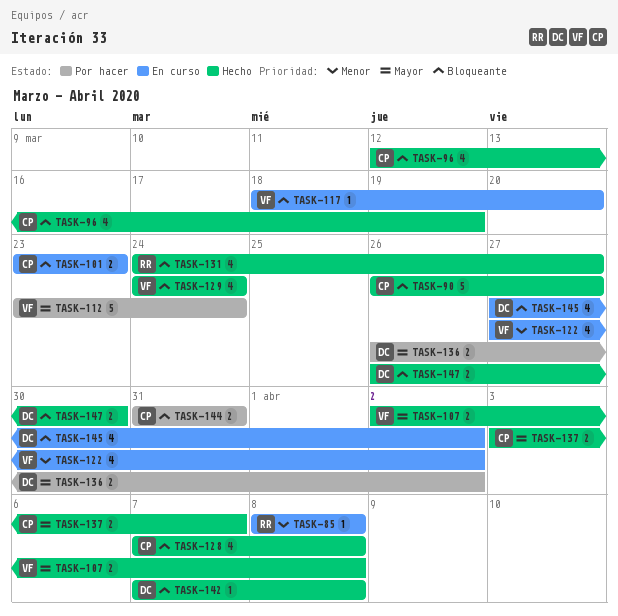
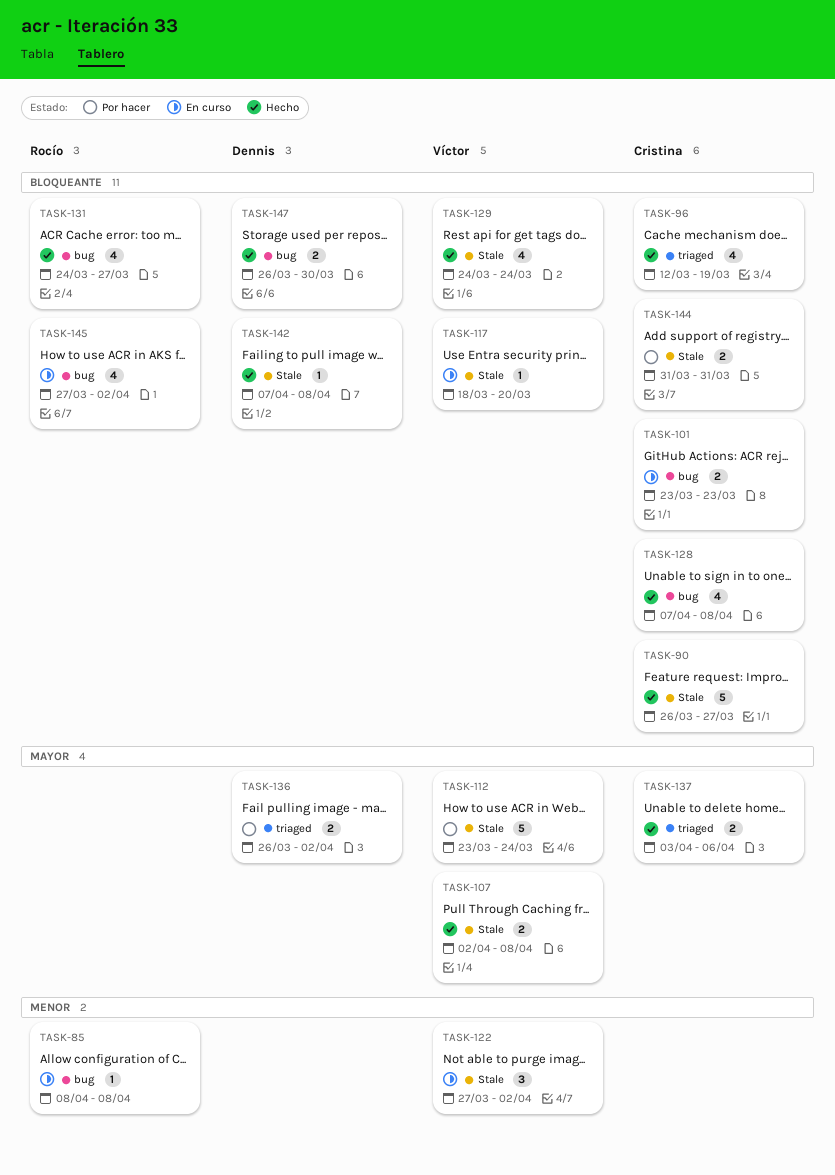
TASK-122, estimate: 4 -> 3
TASK-137, due: Apr 7 -> Apr 6
TASK-145, owner: Dennis -> Rocío

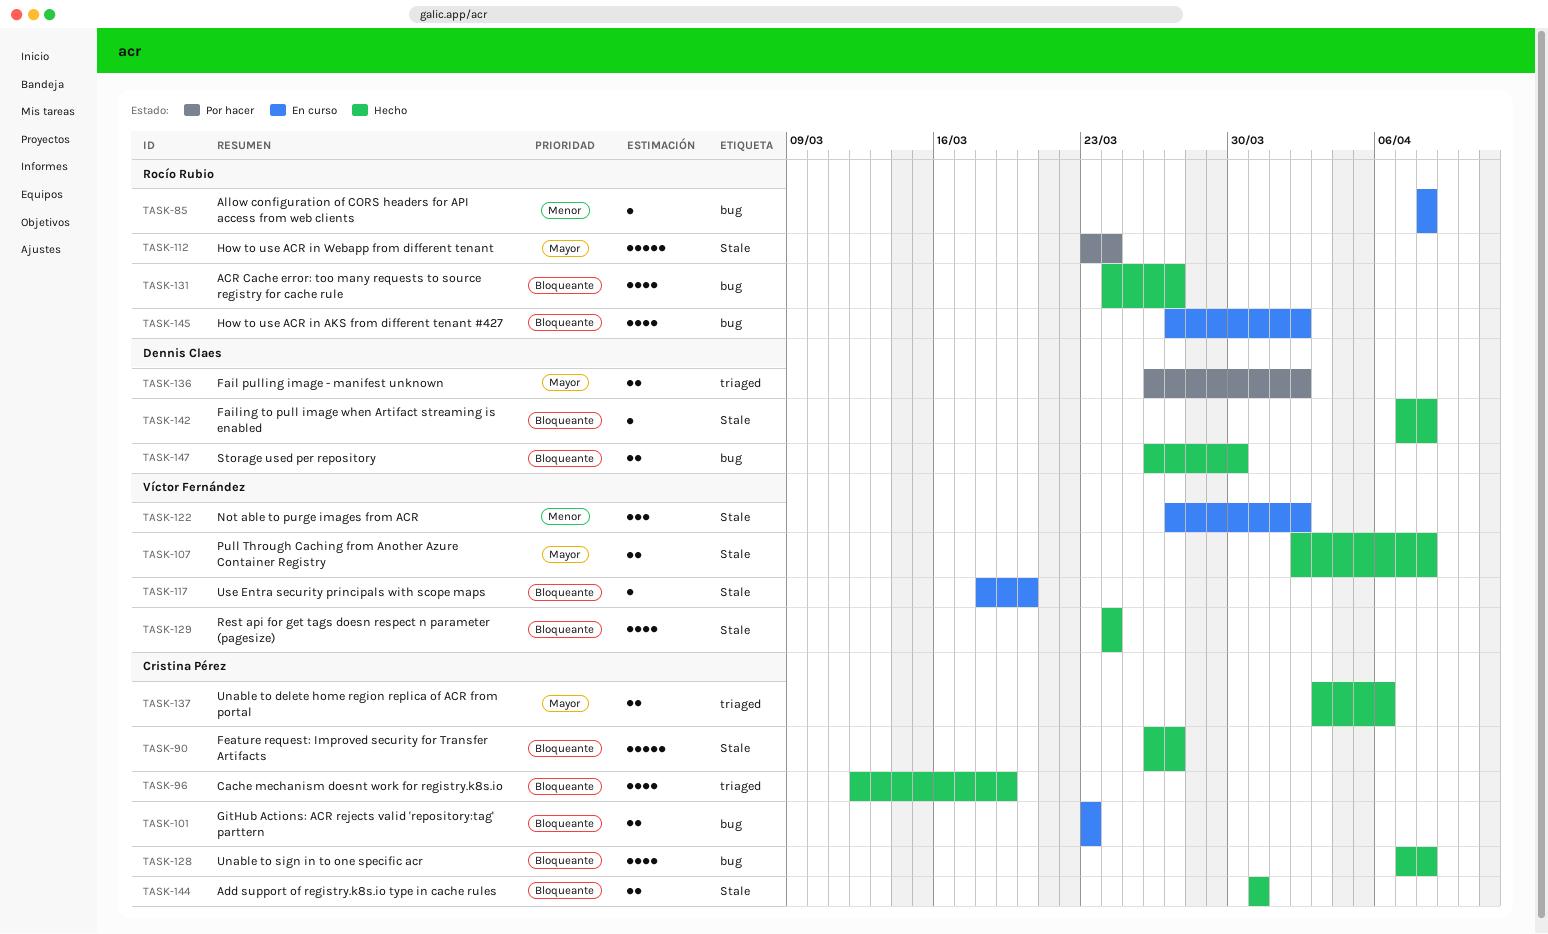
TASK-112, owner: Víctor Fernández -> Rocío Rubio
TASK-144, status: Por hacer -> Hecho

